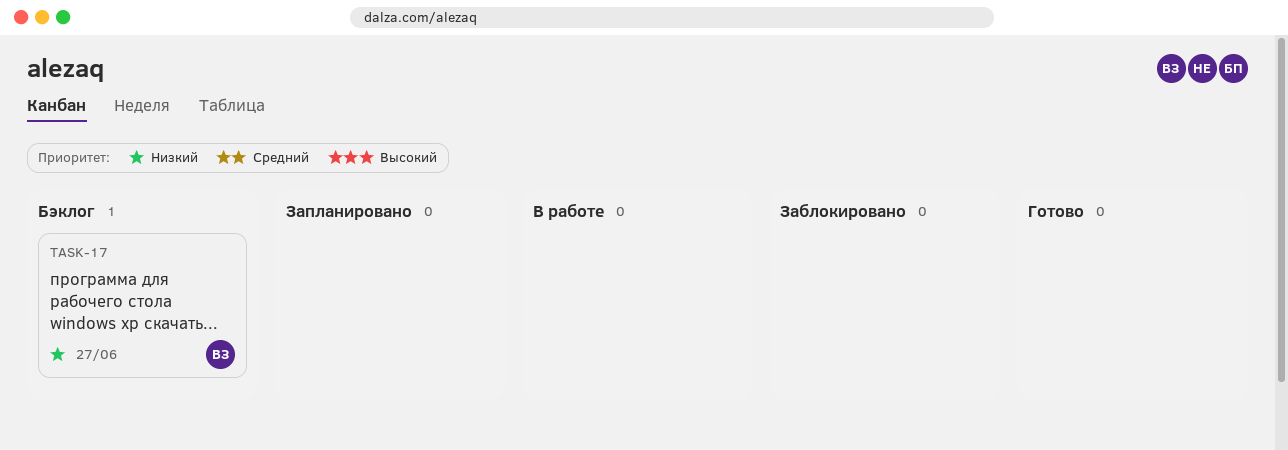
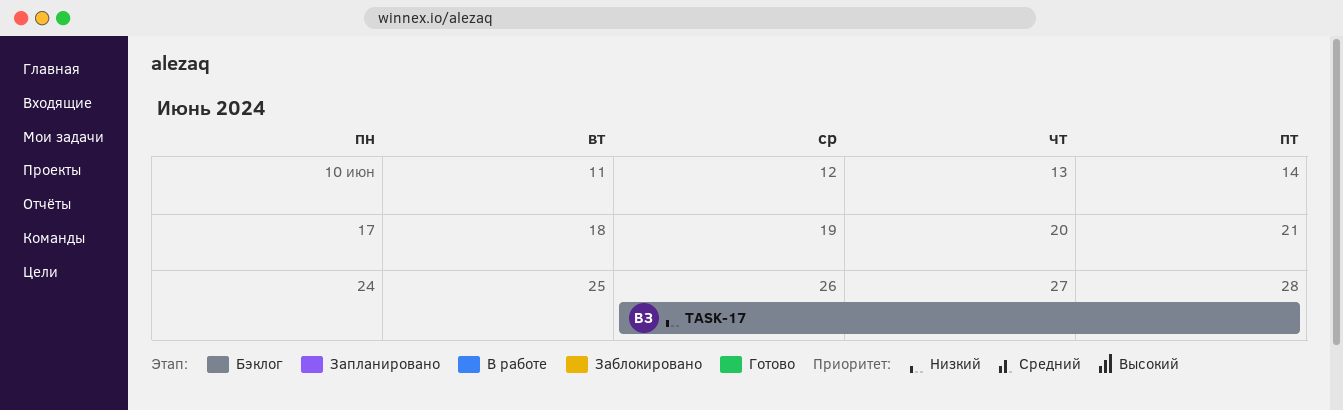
TASK-17, due: Jun 27 -> Jun 28

